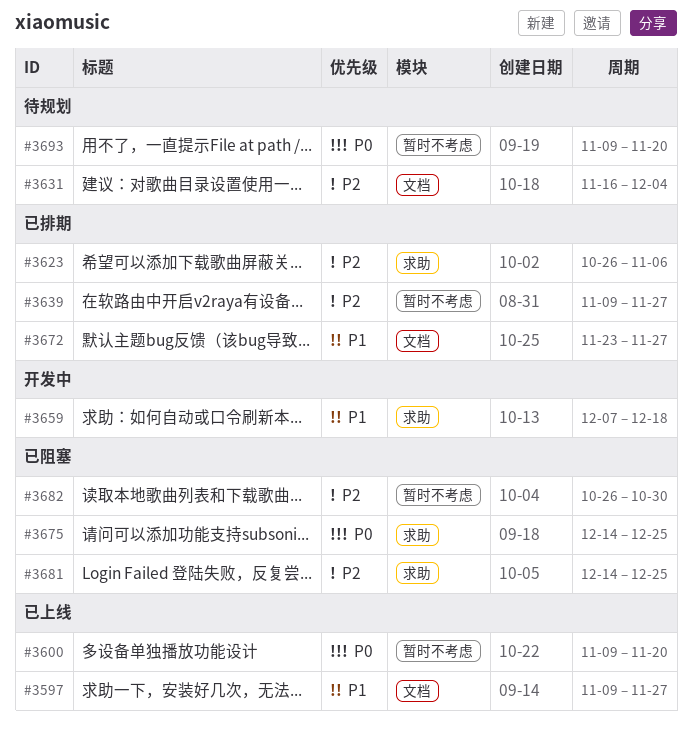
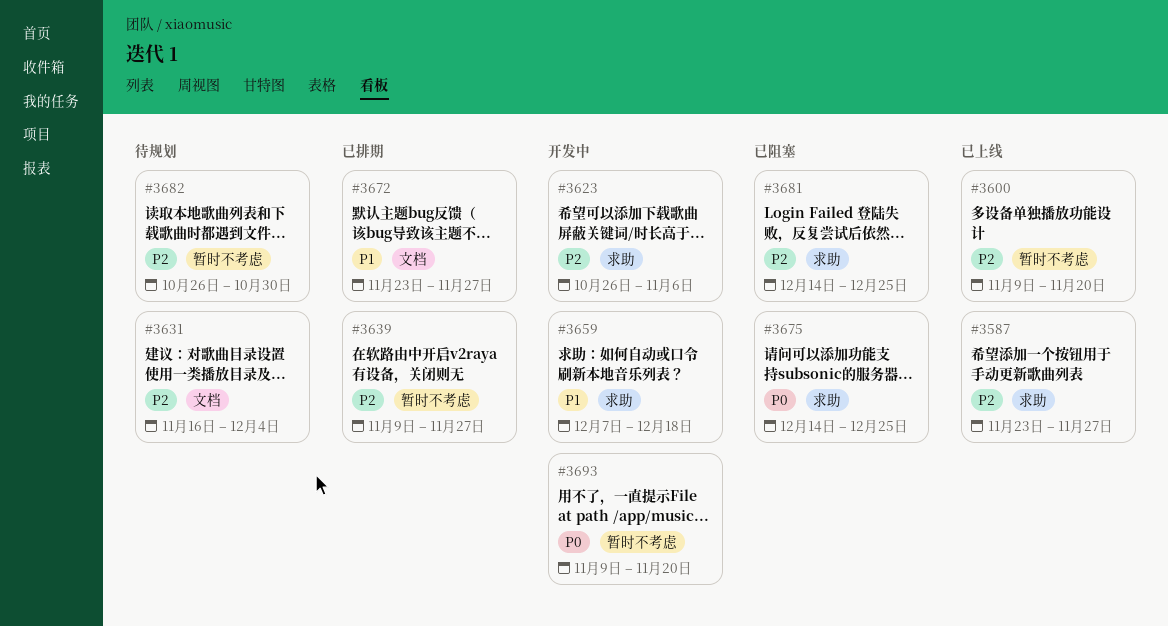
#3587: none -> present
#3597: present -> none
#3600, priority: P0 -> P2
#3623, status: 已排期 -> 开发中
#3682, status: 已阻塞 -> 待规划
#3693, status: 待规划 -> 开发中

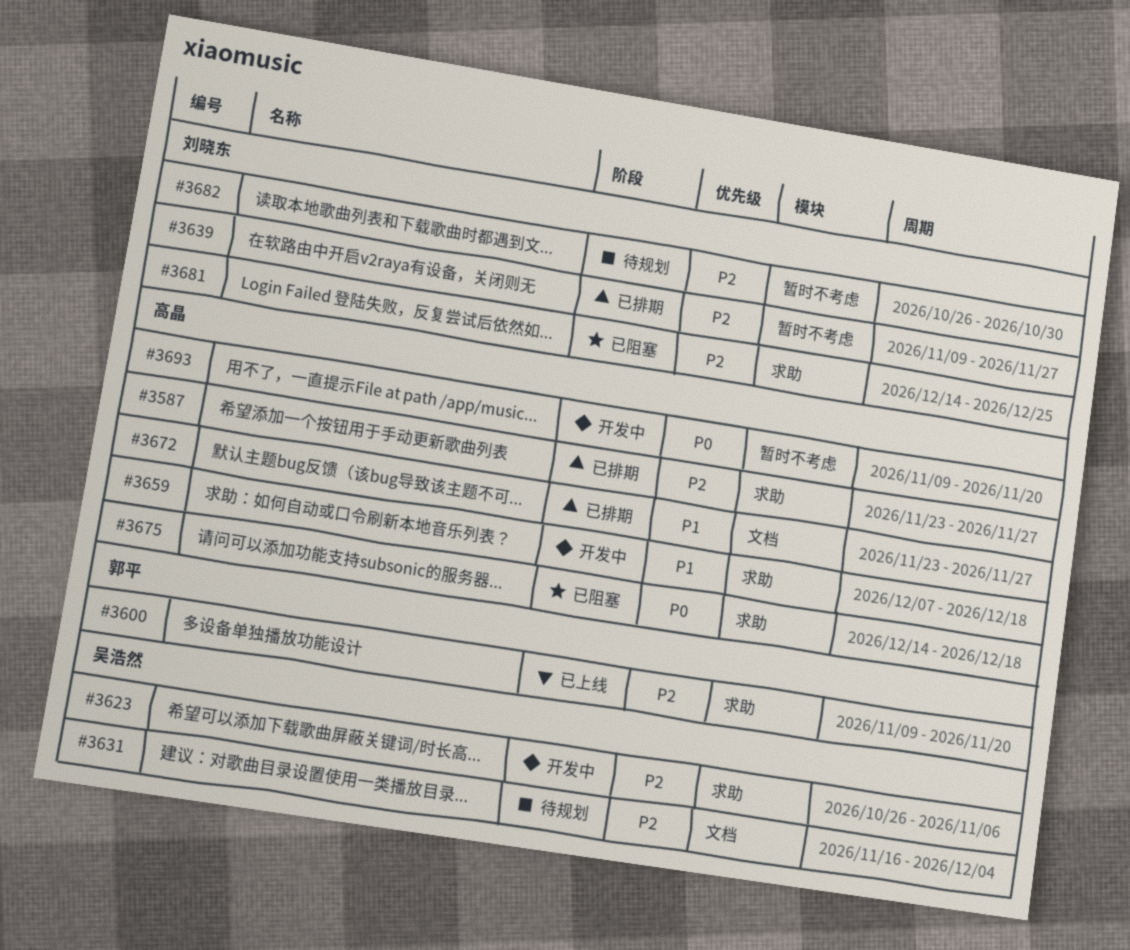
#3587, status: 已上线 -> 已排期
#3600, label: 暂时不考虑 -> 求助
#3675, due: Dec 25 -> Dec 18

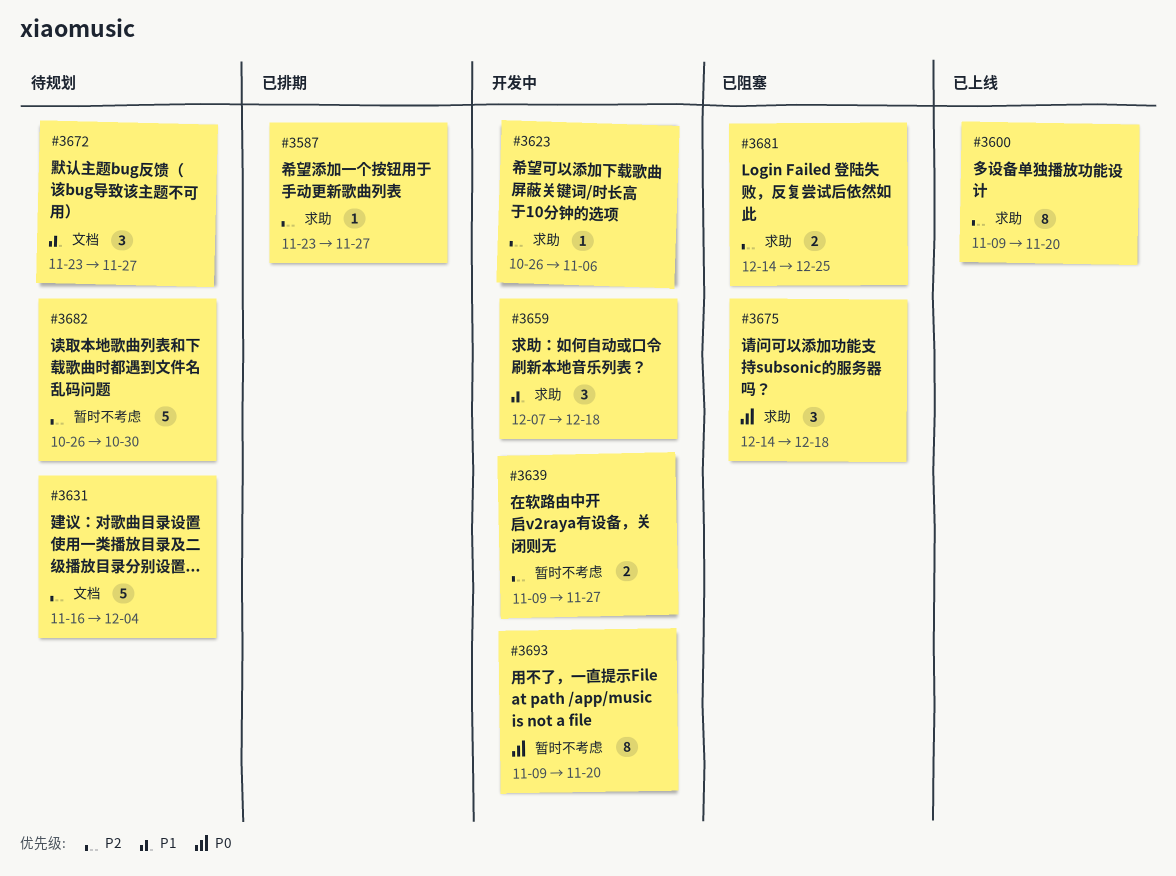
#3639, status: 已排期 -> 开发中
#3672, status: 已排期 -> 待规划

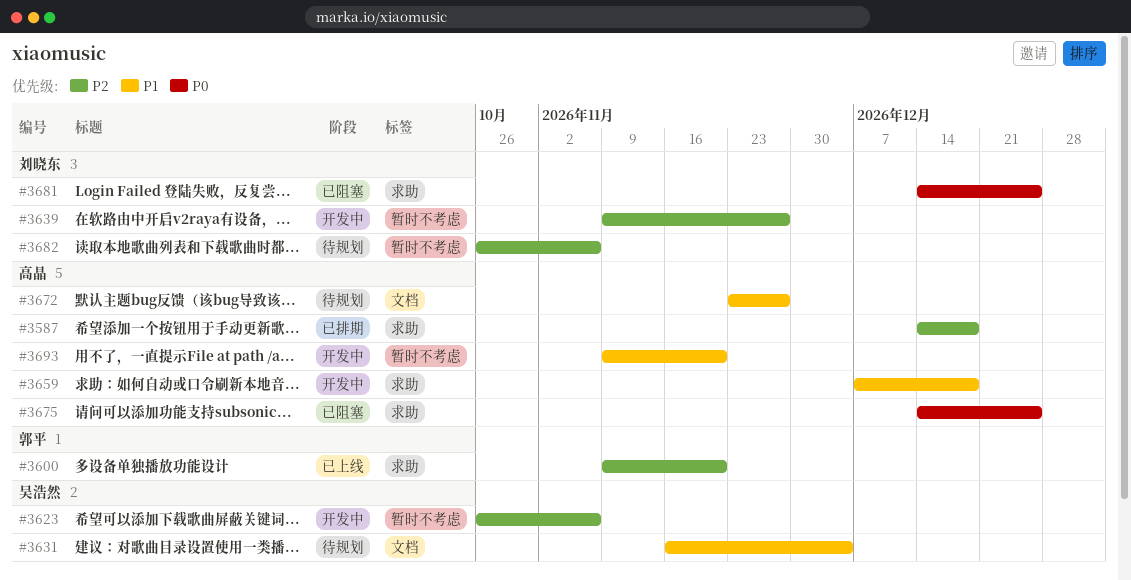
#3587, start: Nov 23 -> Dec 14
#3587, due: Nov 27 -> Dec 18
#3623, label: 求助 -> 暂时不考虑
#3631, priority: P2 -> P1
#3675, due: Dec 18 -> Dec 25
#3681, priority: P2 -> P0
#3682, due: Oct 30 -> Nov 6
#3693, priority: P0 -> P1

